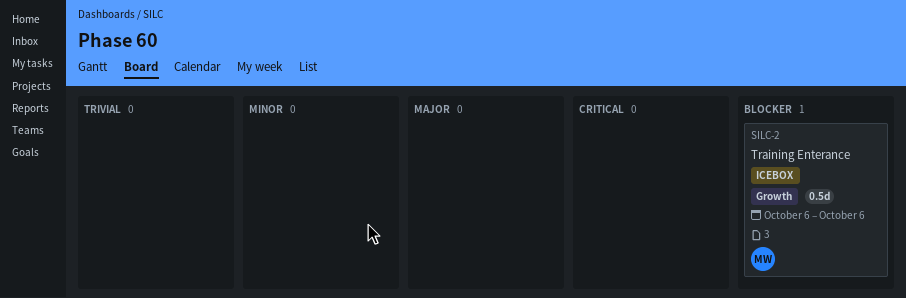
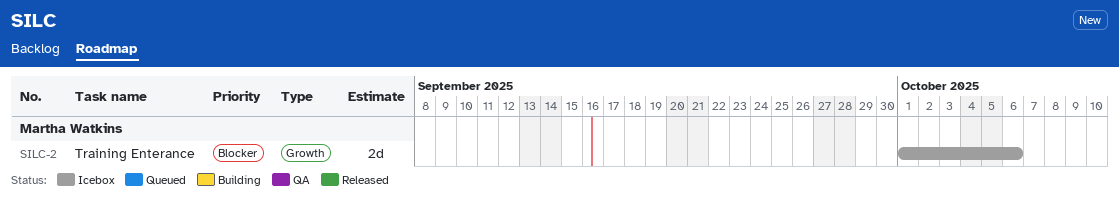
SILC-2, estimate: 0.5d -> 2d
SILC-2, start: Oct 6 -> Oct 1

